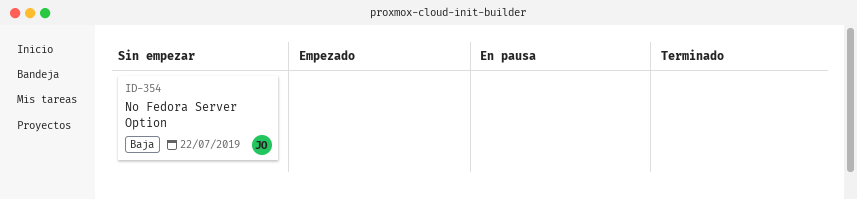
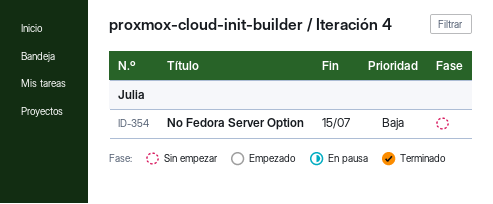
ID-354, due: Jul 22 -> Jul 15

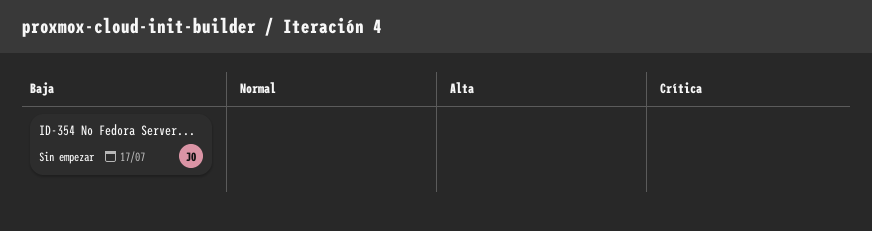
ID-354, due: Jul 15 -> Jul 17

